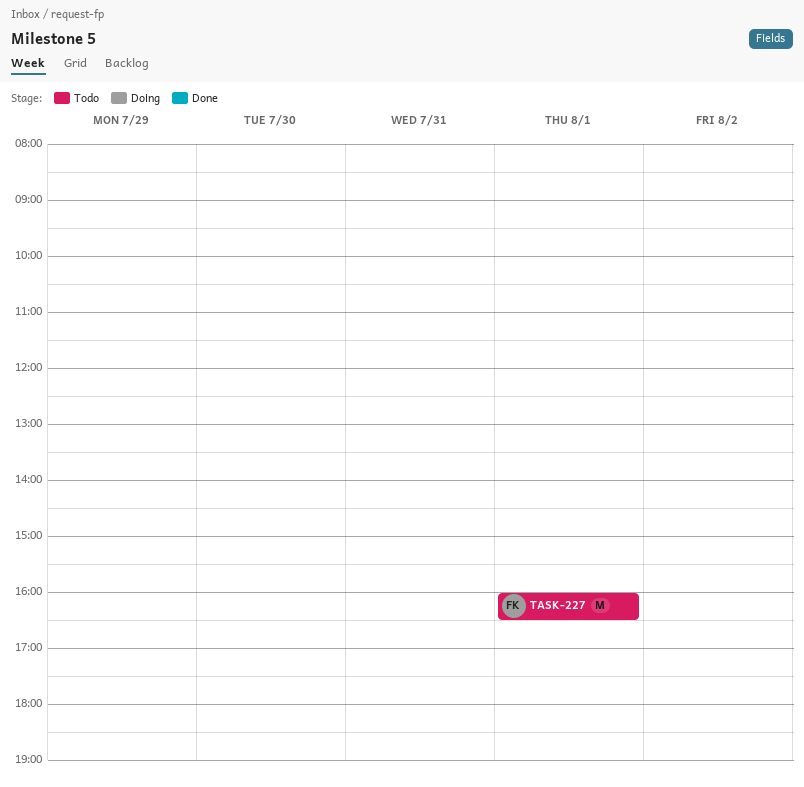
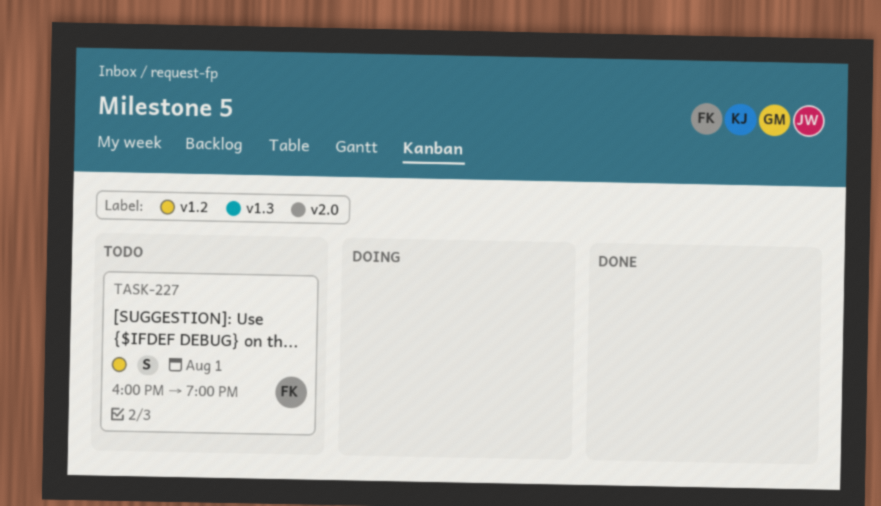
TASK-227, estimate: M -> S
TASK-227, ends: 16:30 -> 19:00

